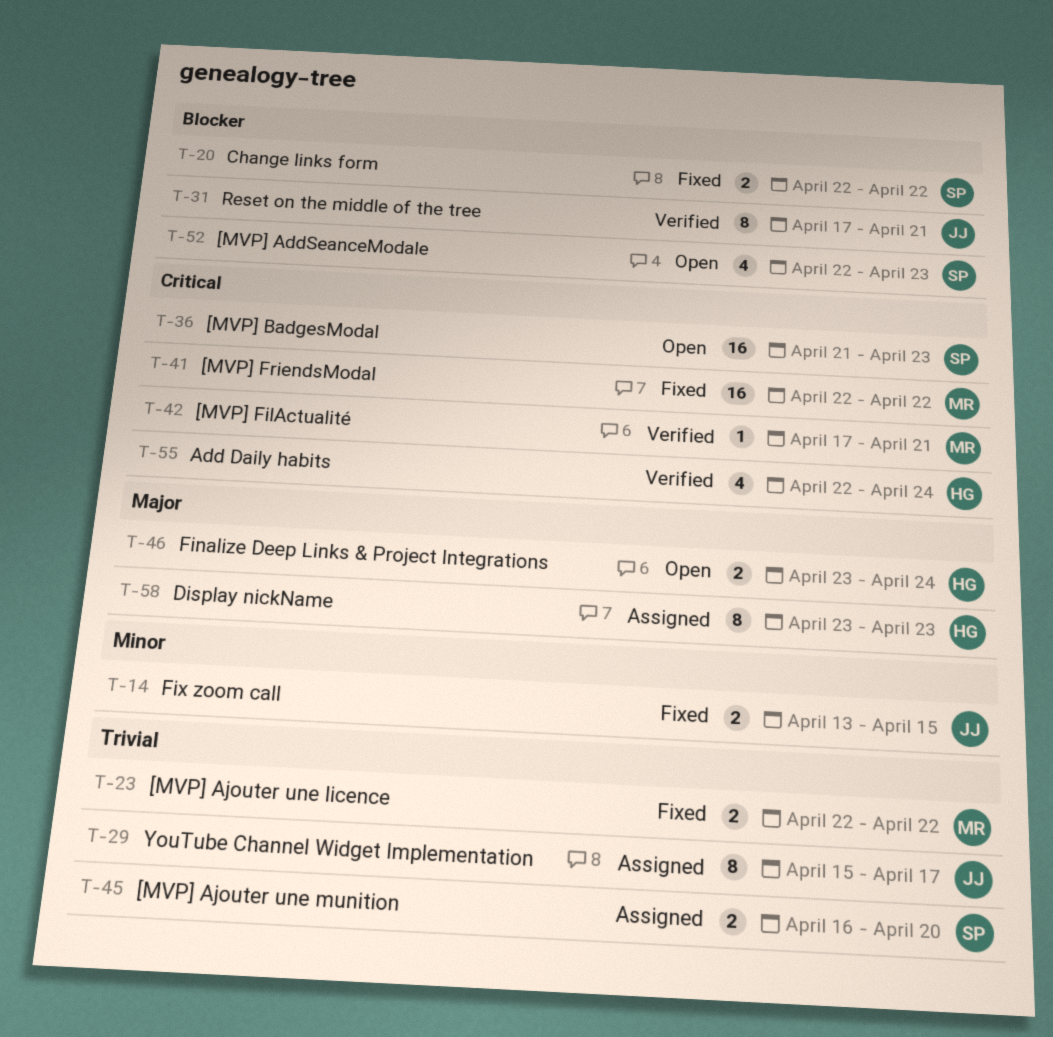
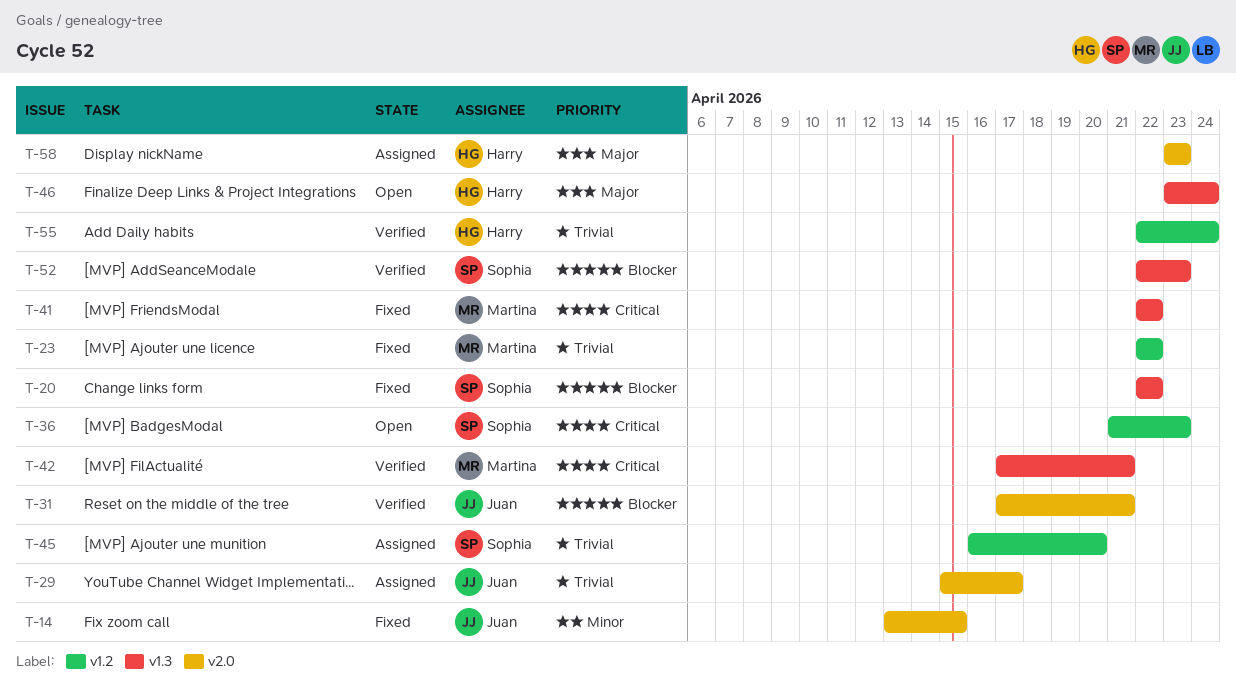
T-52, status: Open -> Verified
T-55, priority: Critical -> Trivial

